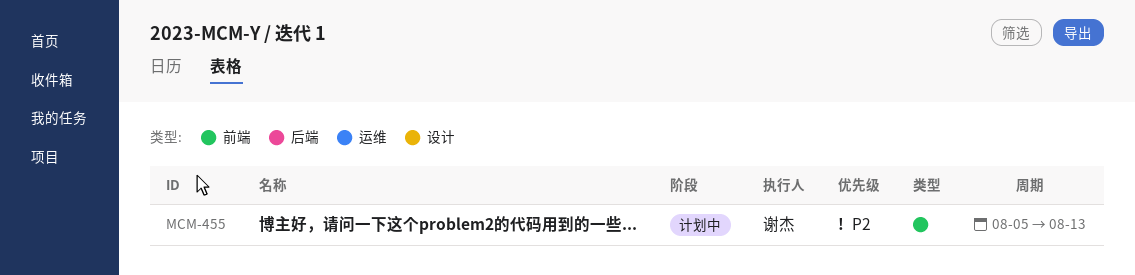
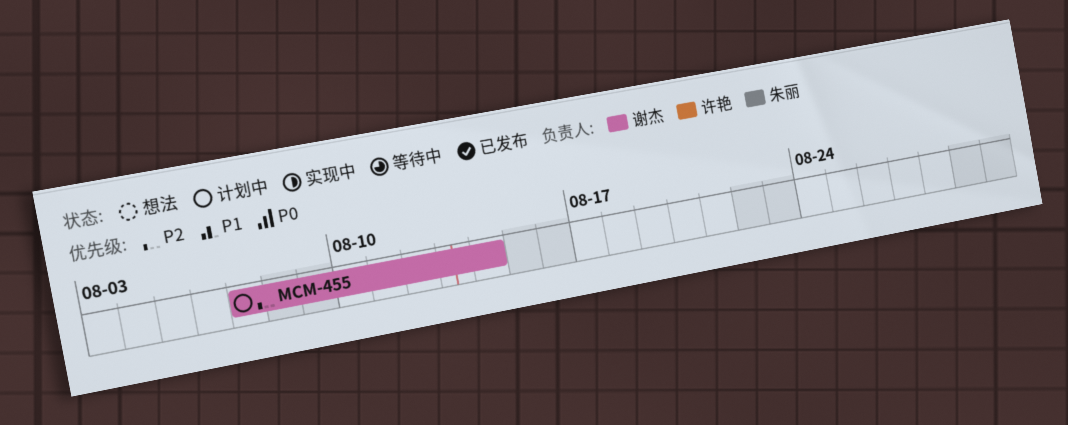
MCM-455, start: Aug 5 -> Aug 7
MCM-455, due: Aug 13 -> Aug 14

